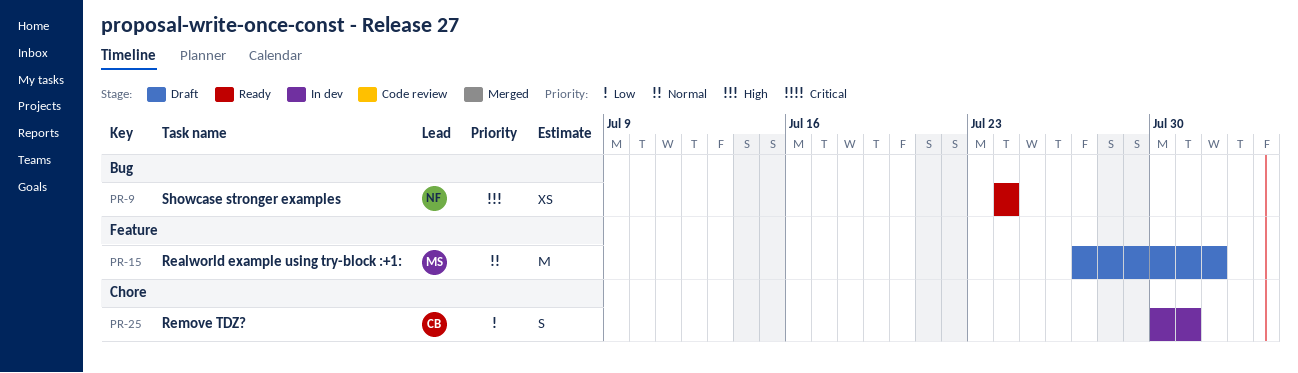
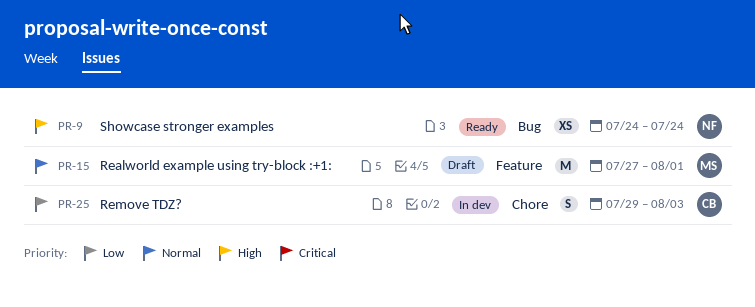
PR-25, start: Jul 30 -> Jul 29
PR-25, due: Jul 31 -> Aug 3

